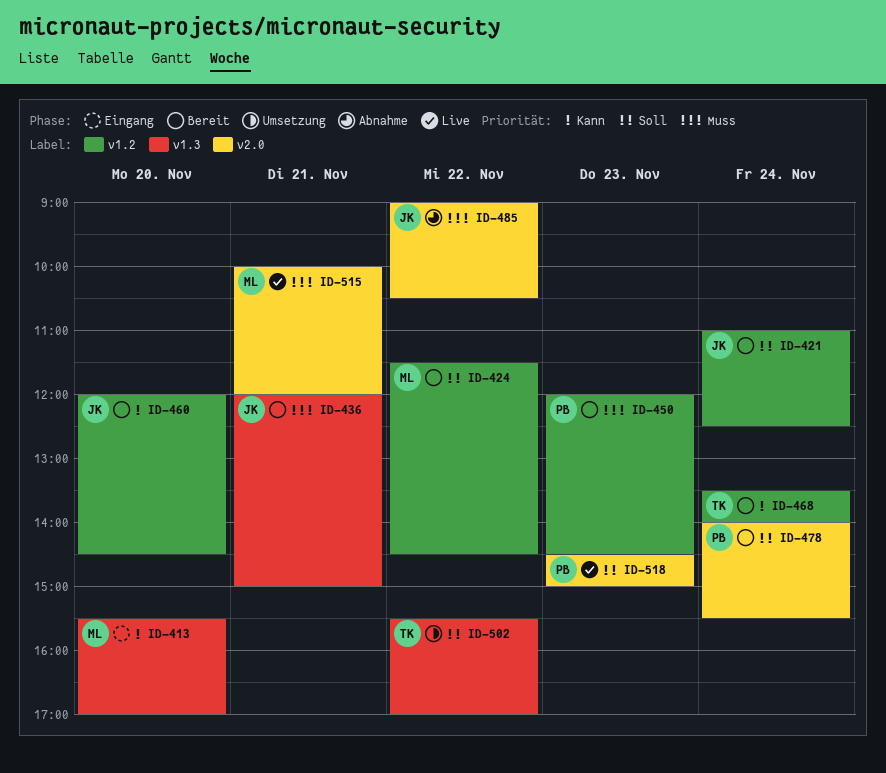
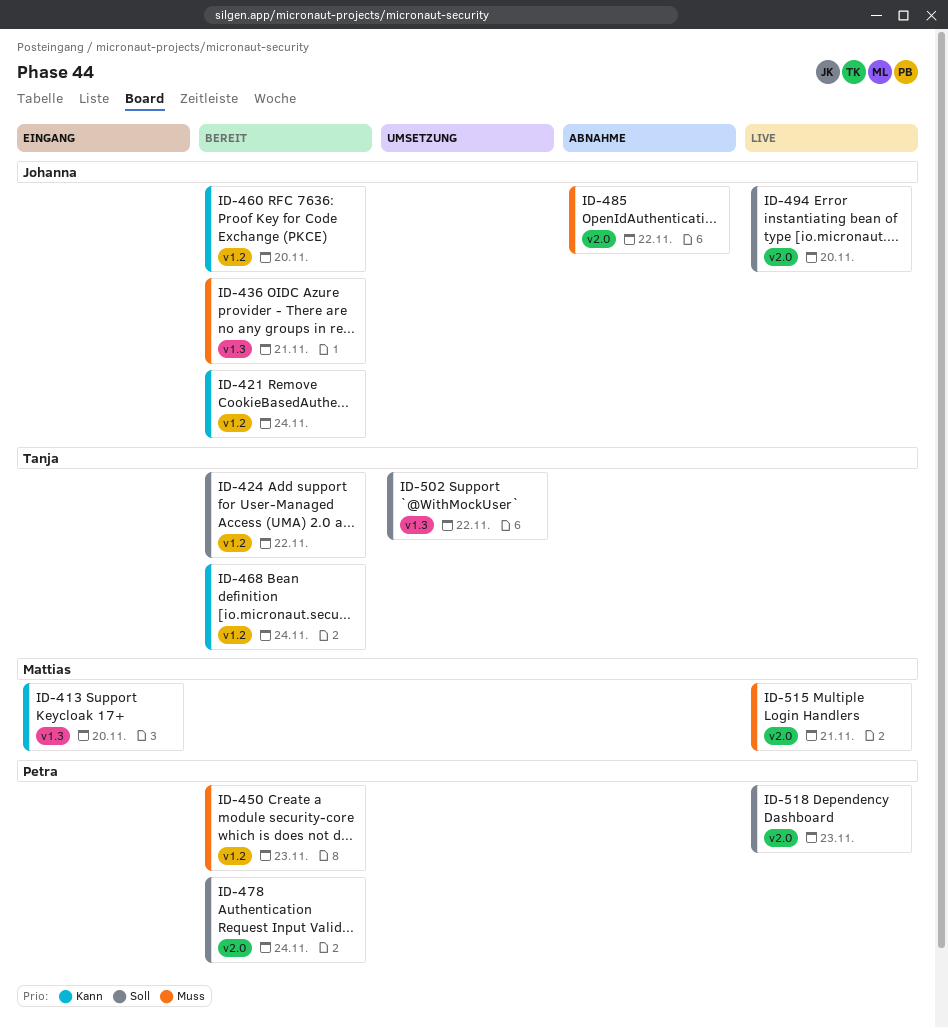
ID-421, priority: Soll -> Kann
ID-424, owner: Mattias -> Tanja
ID-494: none -> present

